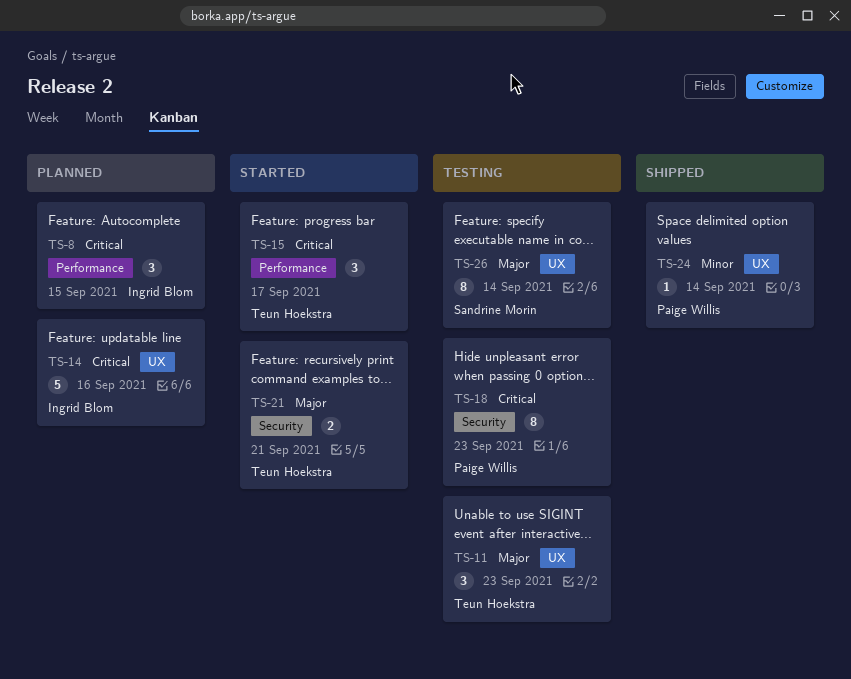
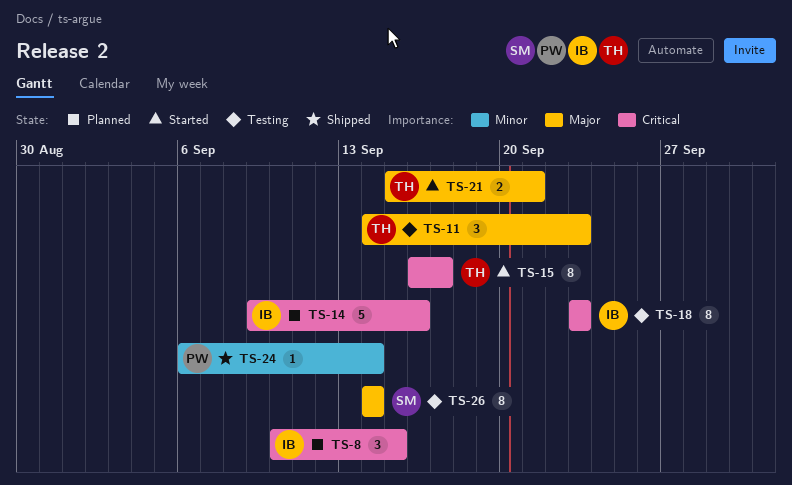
TS-15, estimate: 3 -> 8
TS-18, owner: Paige Willis -> Ingrid Blom

